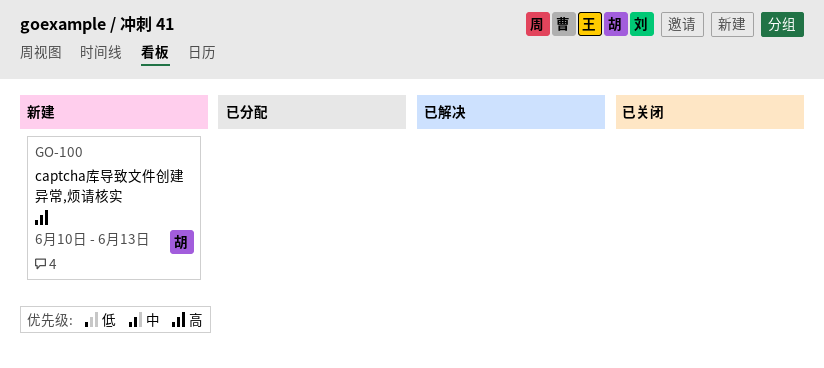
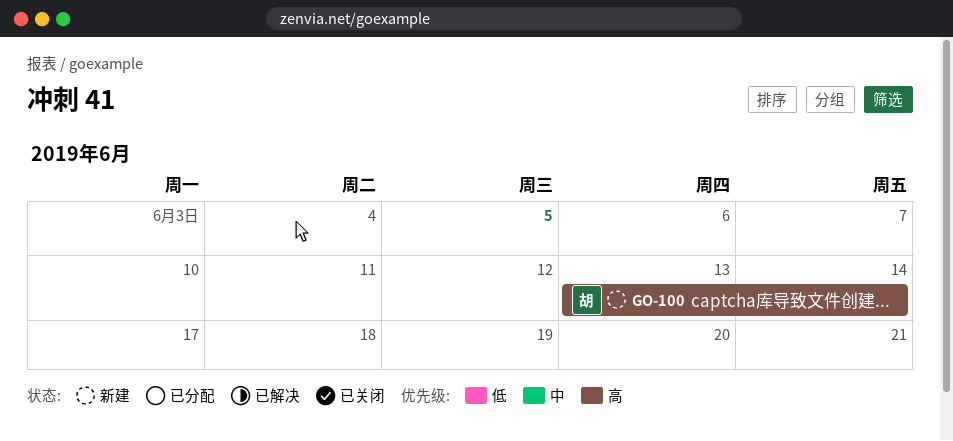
GO-100, start: Jun 10 -> Jun 13
GO-100, due: Jun 13 -> Jun 14

